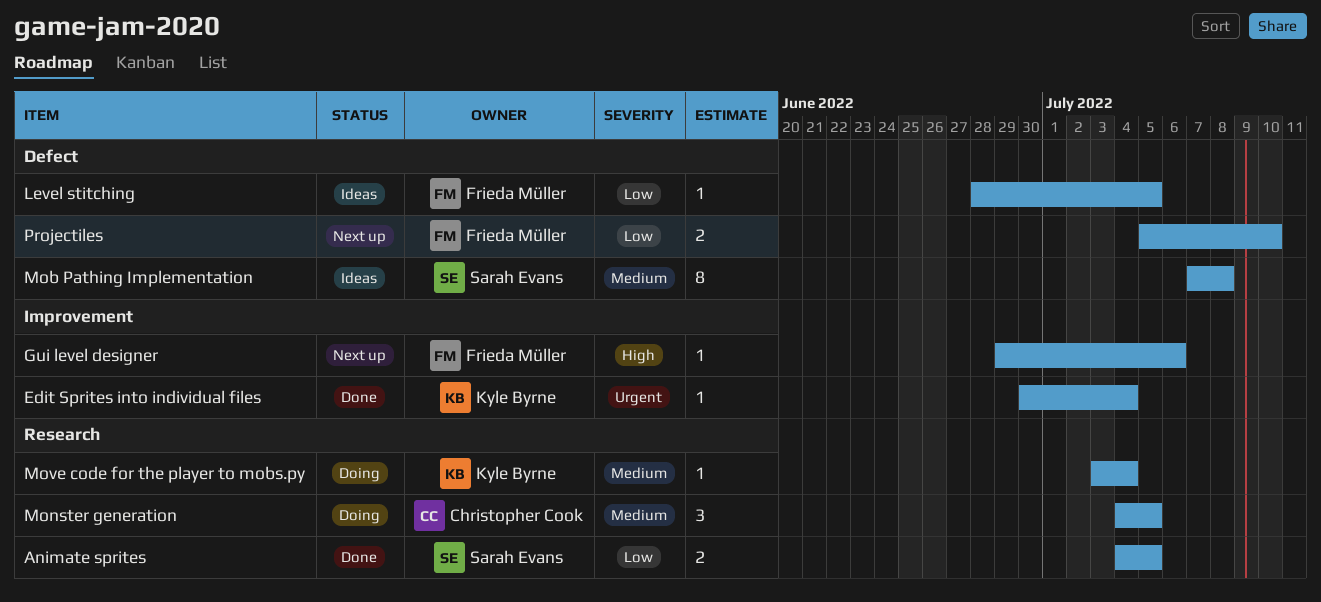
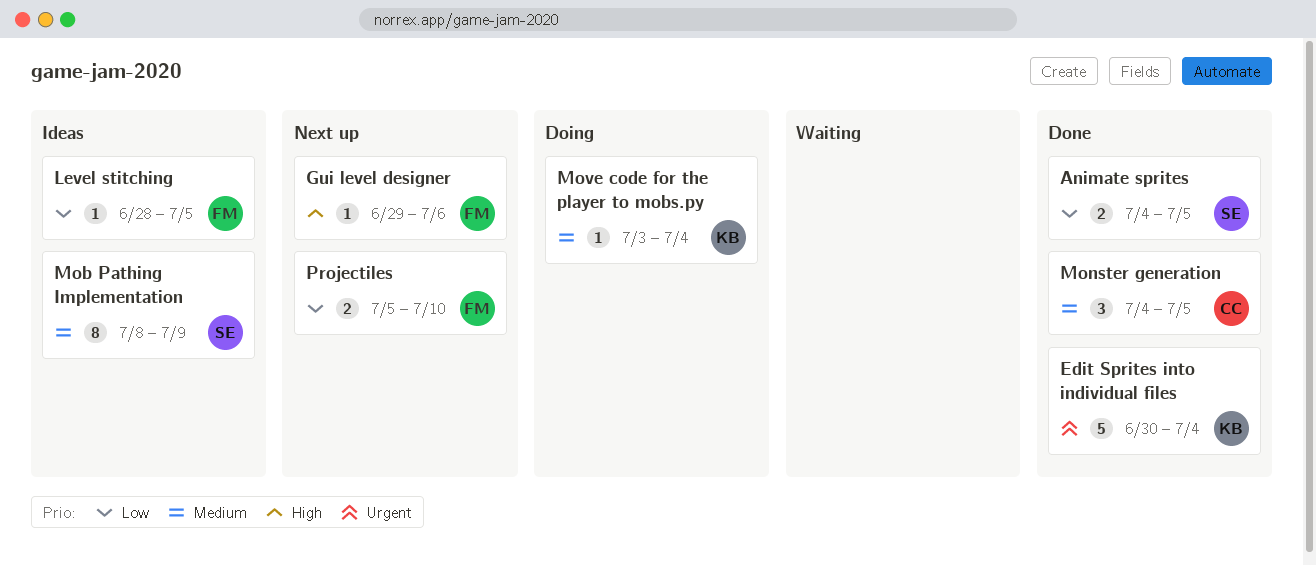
Edit Sprites into individual files, estimate: 1 -> 5
Mob Pathing Implementation, start: Jul 7 -> Jul 8
Mob Pathing Implementation, due: Jul 8 -> Jul 9
Monster generation, status: Doing -> Done

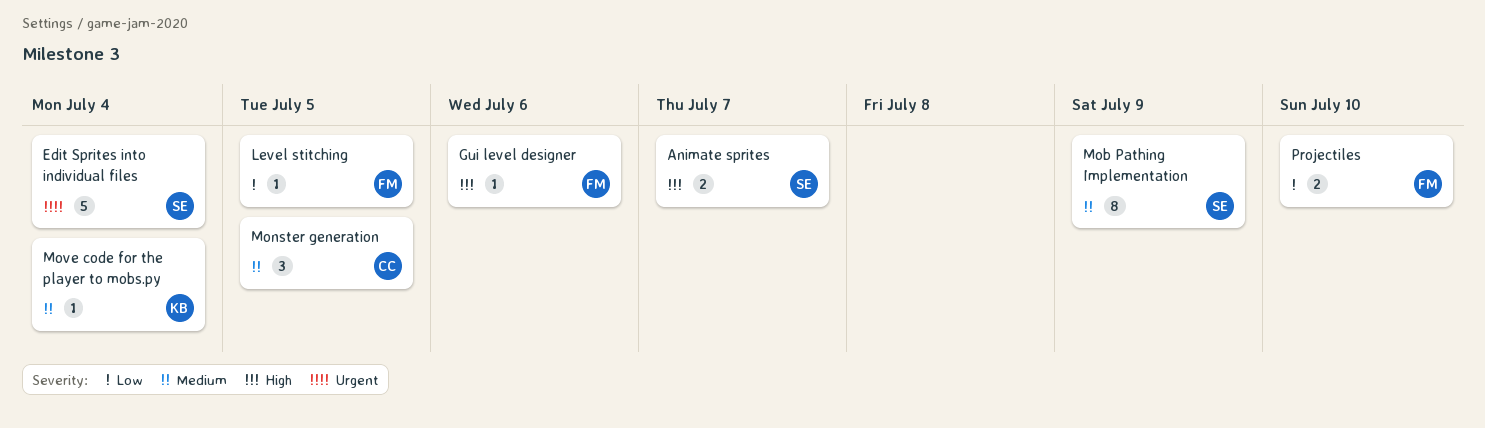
Animate sprites, priority: Low -> High
Animate sprites, due: Jul 5 -> Jul 7
Edit Sprites into individual files, owner: KB -> SE

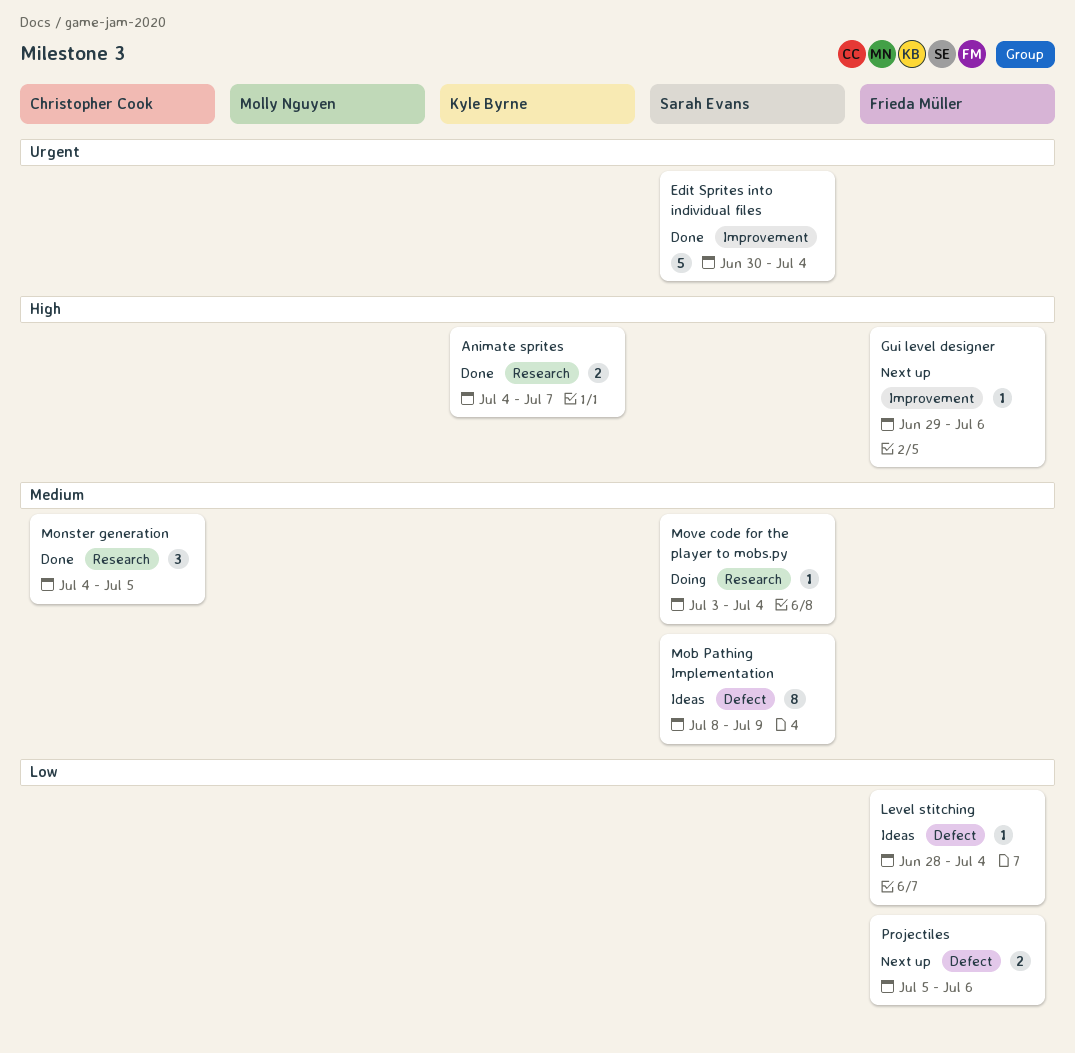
Animate sprites, owner: Sarah Evans -> Kyle Byrne
Level stitching, due: Jul 5 -> Jul 4
Move code for the player to mobs.py, owner: Kyle Byrne -> Sarah Evans
Projectiles, due: Jul 10 -> Jul 6

